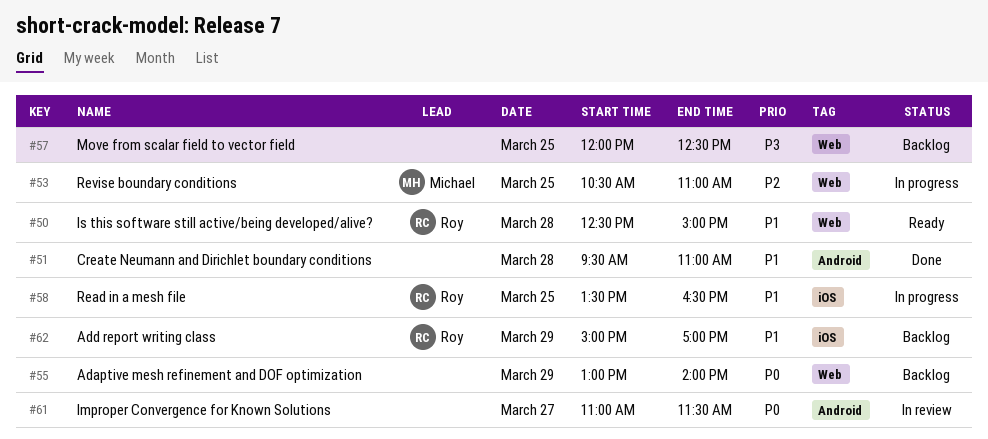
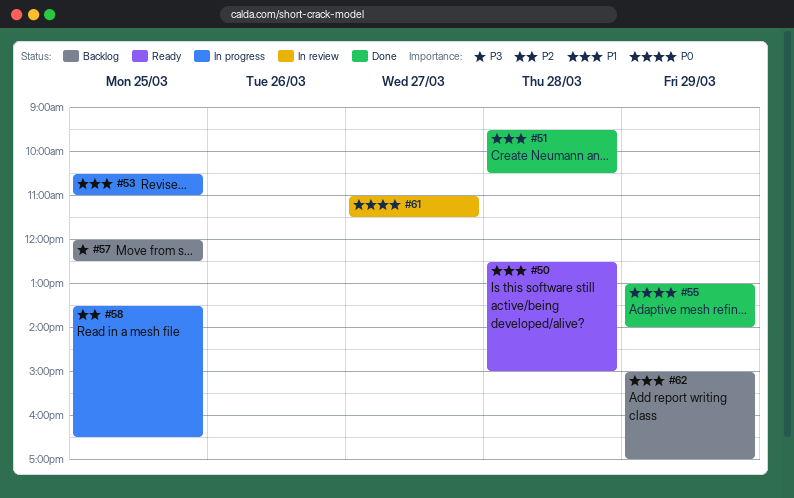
#51, ends: 11:00 -> 10:30
#53, priority: P2 -> P1
#55, status: Backlog -> Done
#58, priority: P1 -> P2

